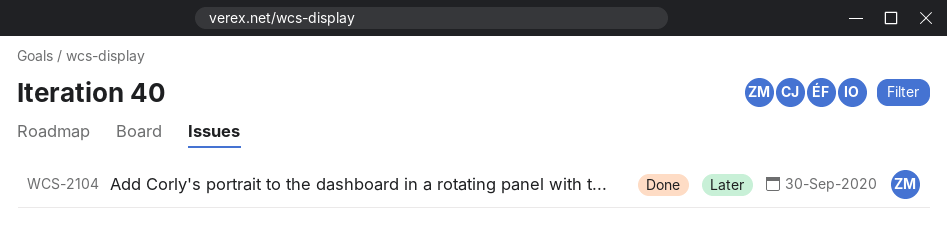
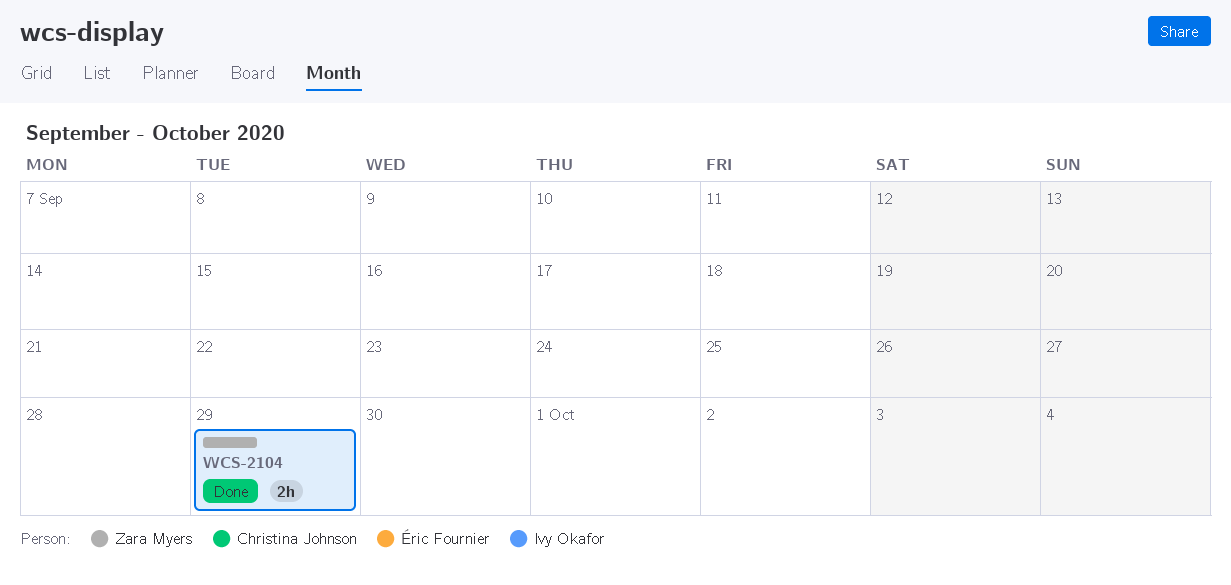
WCS-2104, due: Sep 30 -> Sep 29

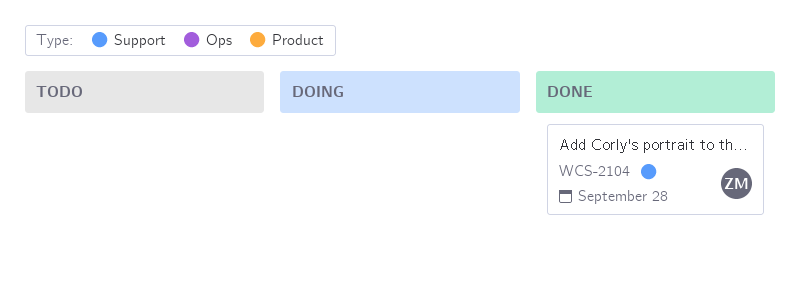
WCS-2104, due: Sep 29 -> Sep 28

